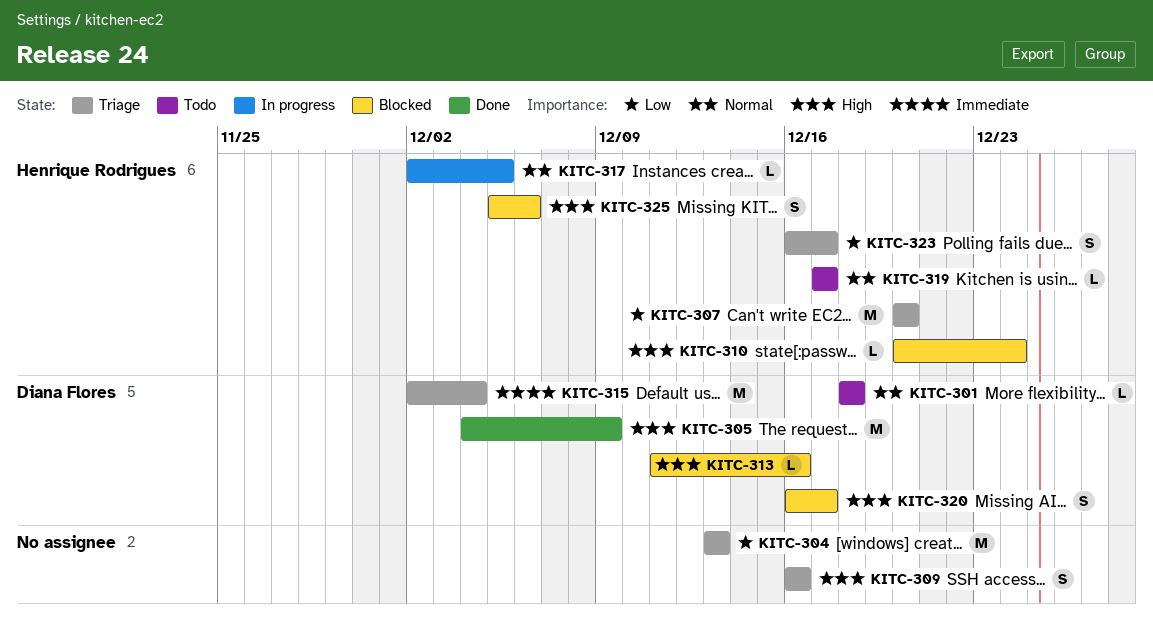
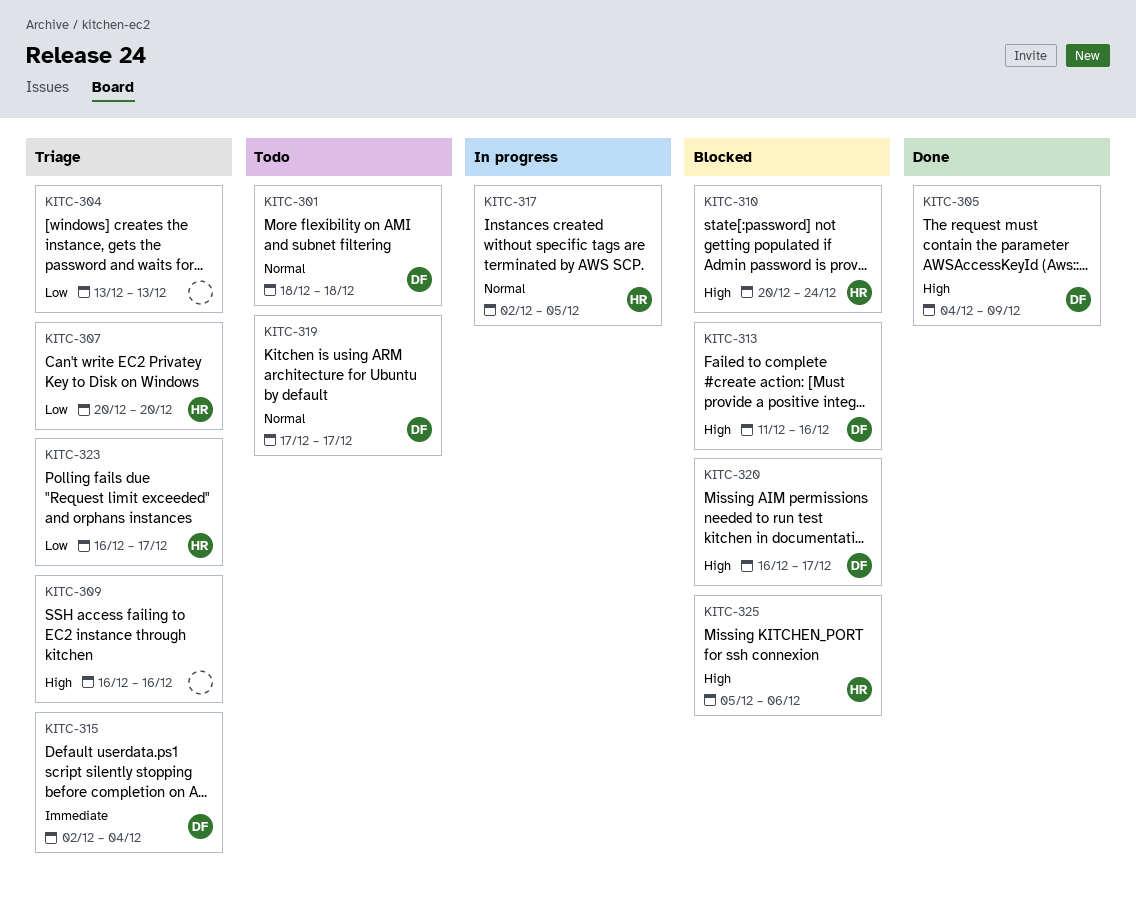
KITC-319, owner: Henrique Rodrigues -> Diana Flores

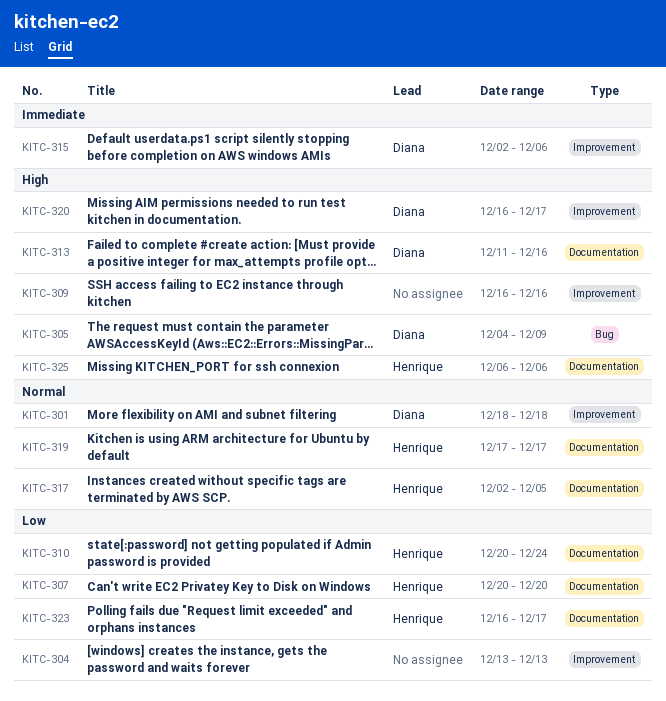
KITC-310, priority: High -> Low
KITC-315, due: Dec 4 -> Dec 6
KITC-319, owner: Diana -> Henrique
KITC-325, start: Dec 5 -> Dec 6

